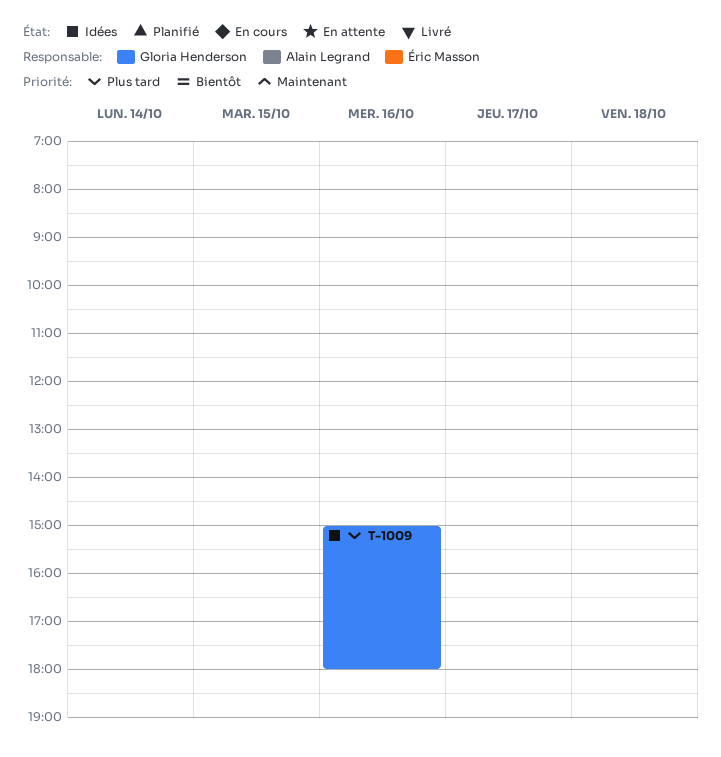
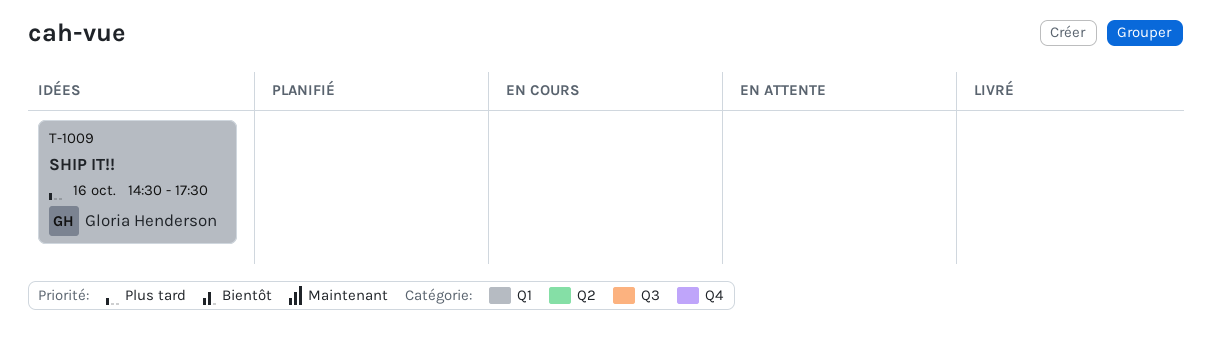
T-1009, begins: 15:00 -> 14:30
T-1009, ends: 18:00 -> 17:30

